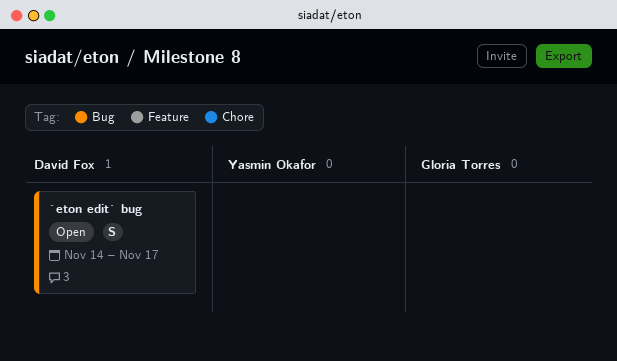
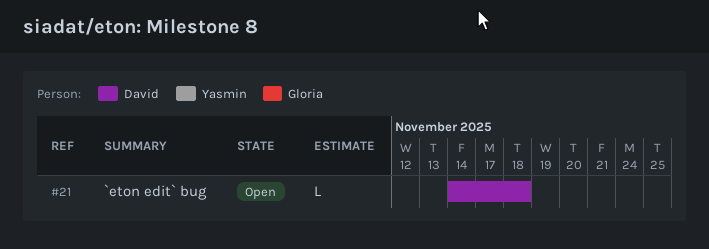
`eton edit` bug, estimate: S -> L
`eton edit` bug, due: Nov 17 -> Nov 18

